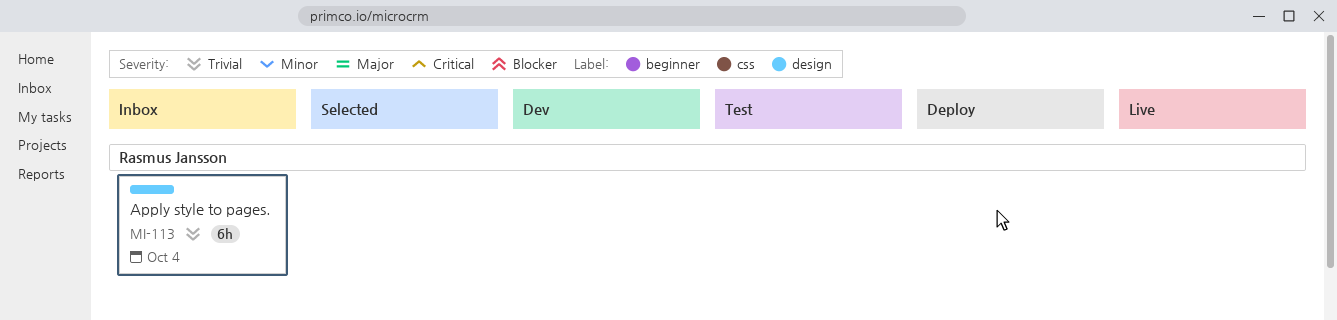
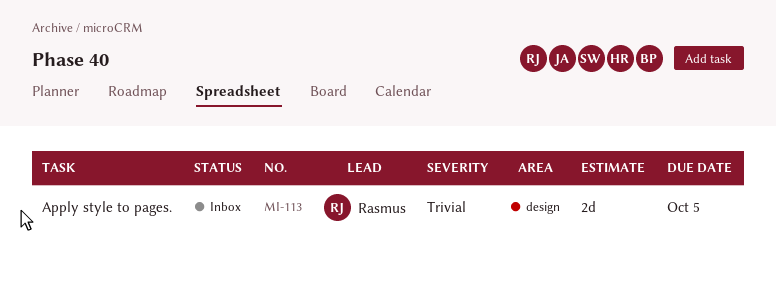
MI-113, estimate: 6h -> 2d
MI-113, due: Oct 4 -> Oct 5

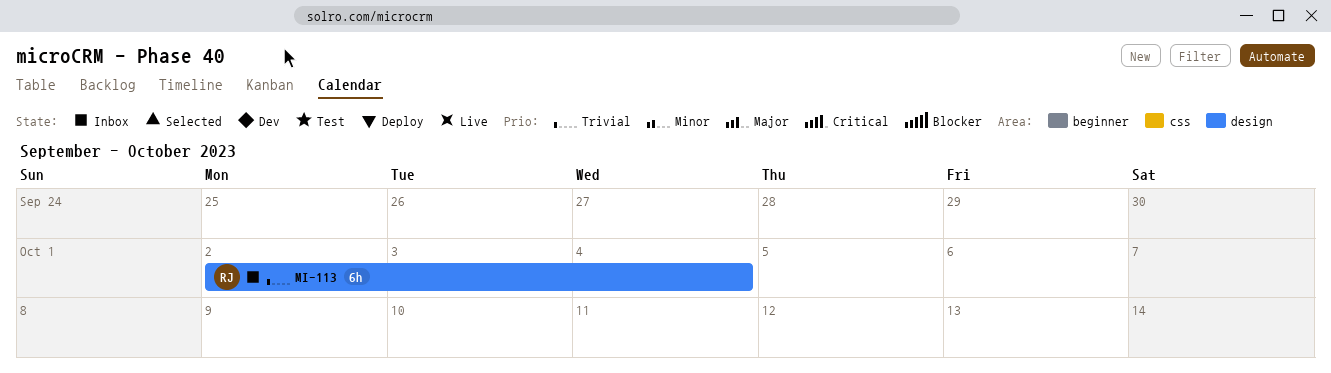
MI-113, estimate: 2d -> 6h
MI-113, due: Oct 5 -> Oct 4

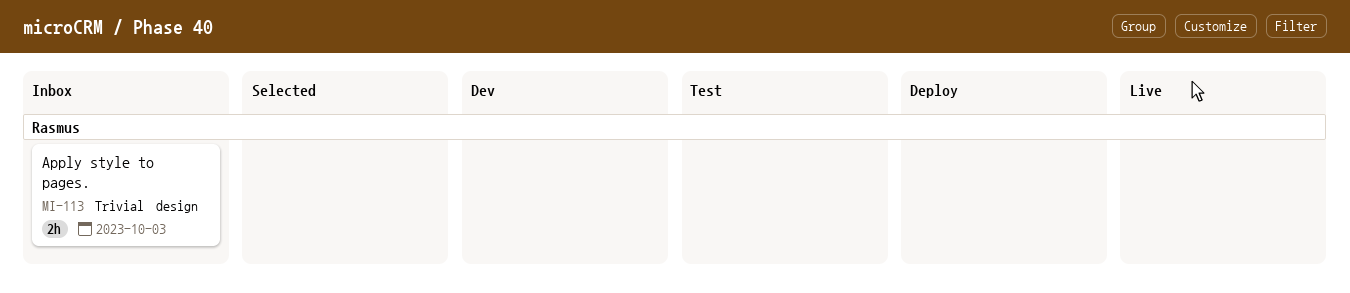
MI-113, estimate: 6h -> 2h
MI-113, due: Oct 4 -> Oct 3

